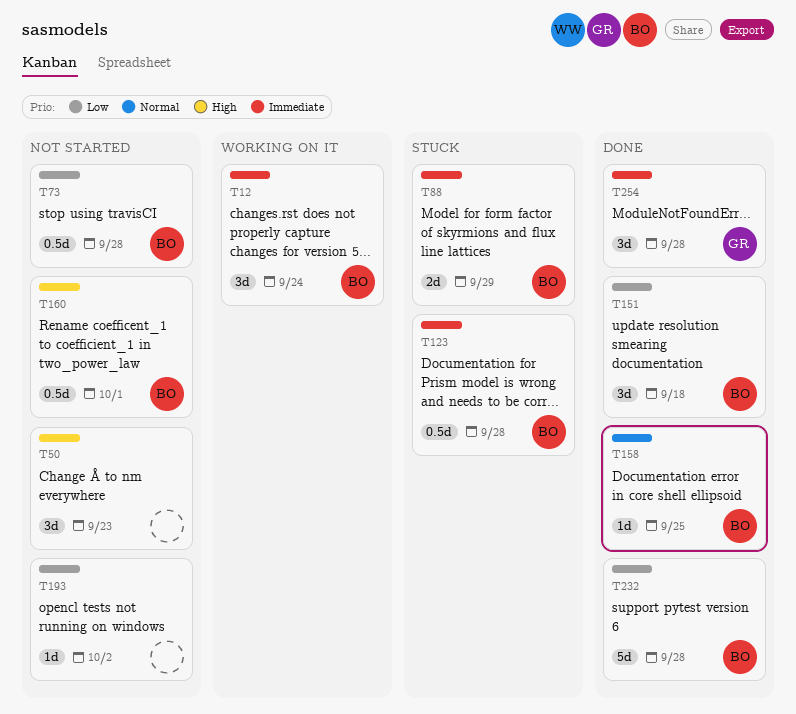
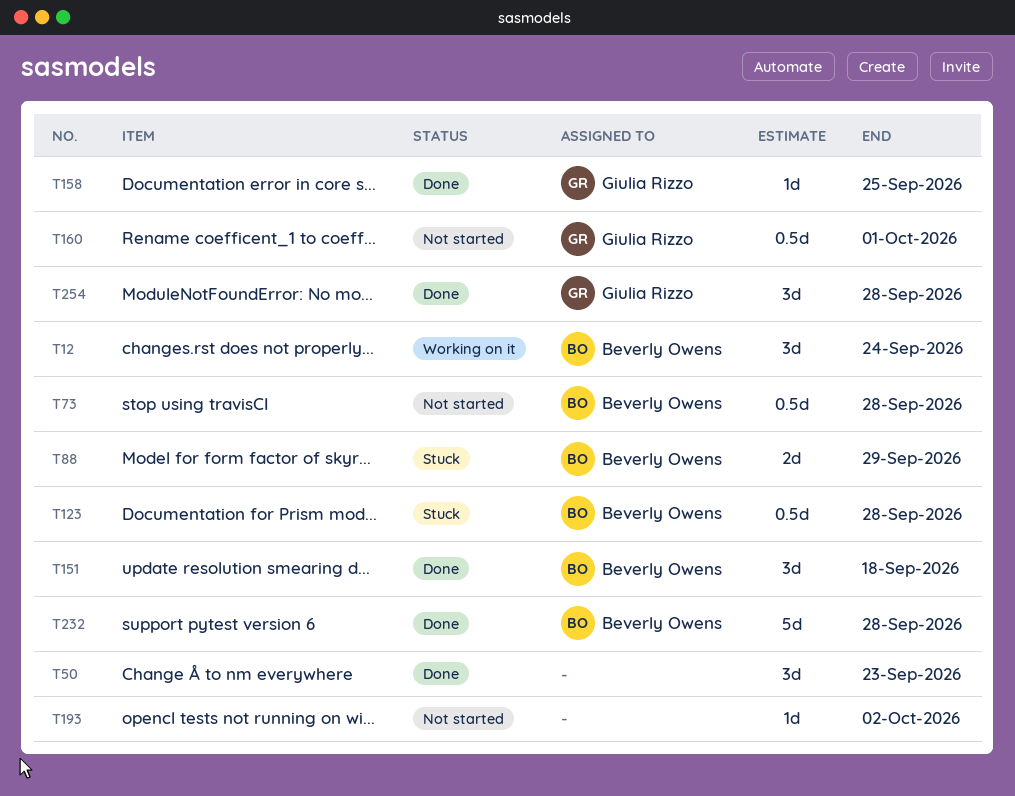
T50, status: Not started -> Done
T158, owner: Beverly Owens -> Giulia Rizzo
T160, owner: Beverly Owens -> Giulia Rizzo

